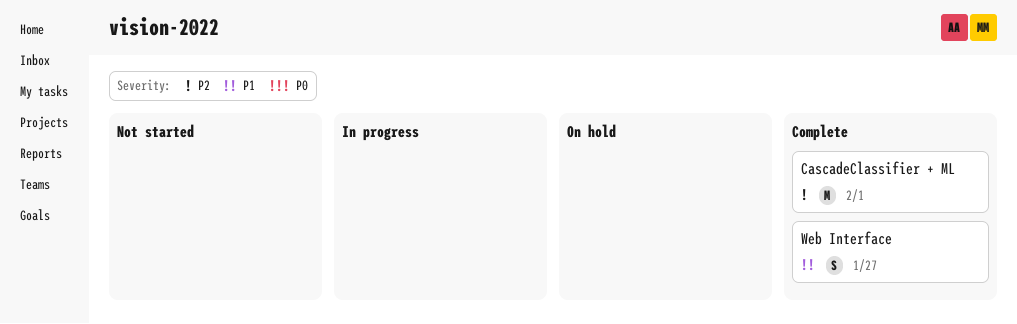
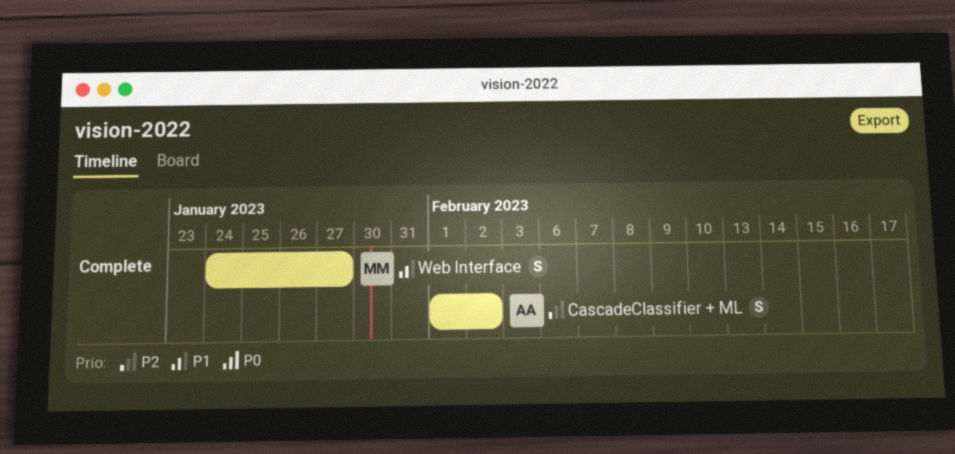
CascadeClassifier + ML, estimate: M -> S
CascadeClassifier + ML, due: Feb 1 -> Feb 2

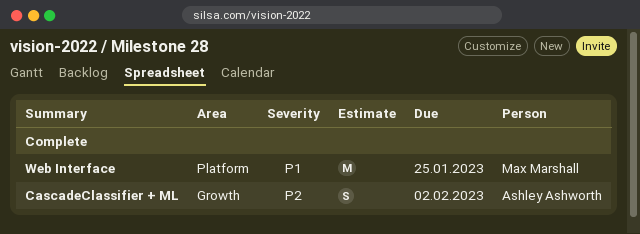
Web Interface, estimate: S -> M
Web Interface, due: Jan 27 -> Jan 25

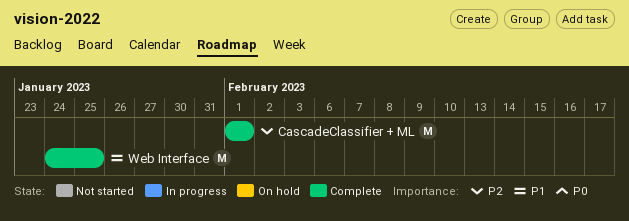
CascadeClassifier + ML, estimate: S -> M
CascadeClassifier + ML, due: Feb 2 -> Feb 1

